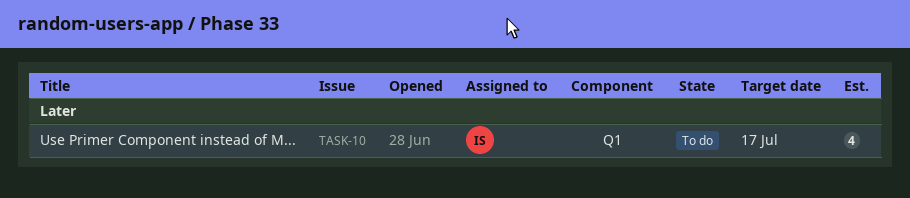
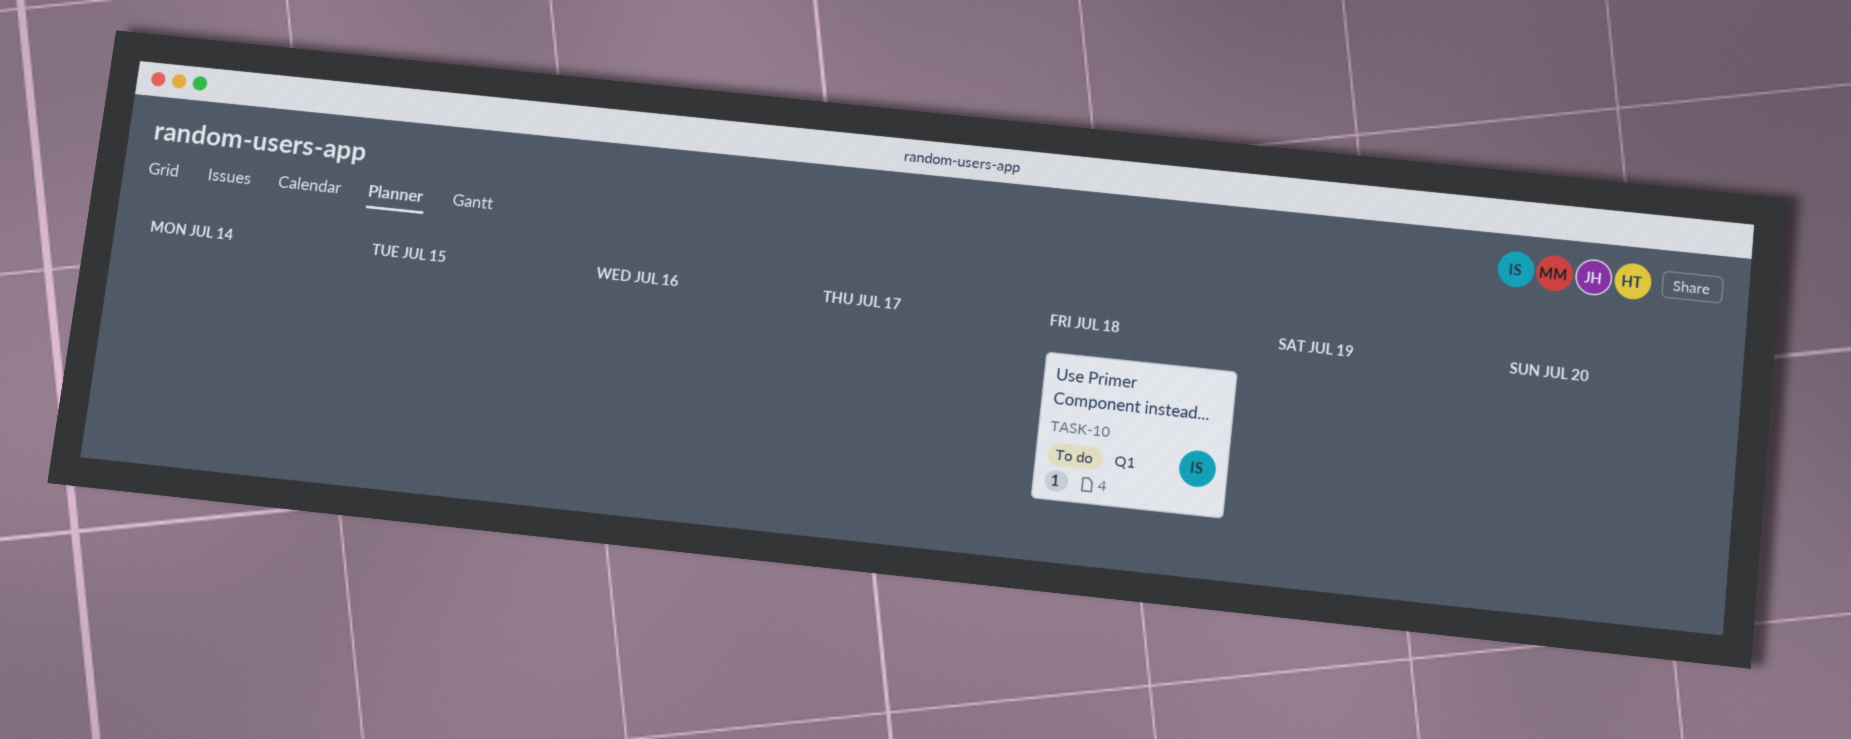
TASK-10, estimate: 4 -> 1
TASK-10, due: Jul 17 -> Jul 18

